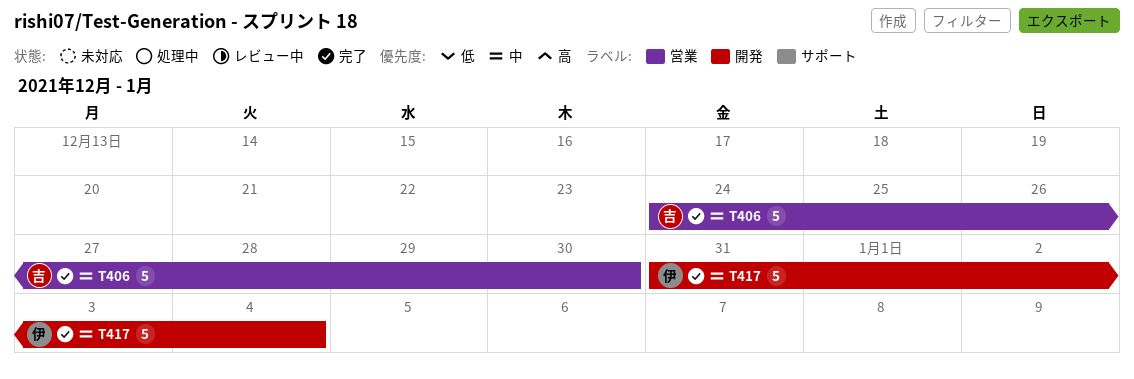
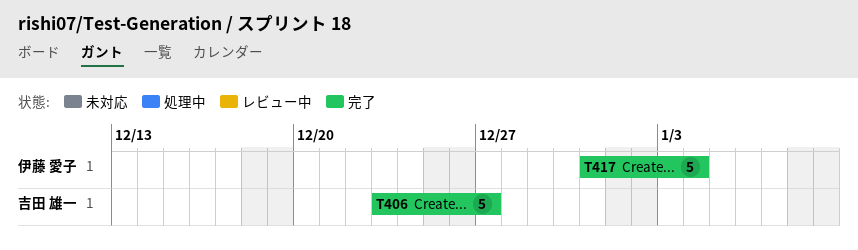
T406, start: Dec 24 -> Dec 23
T406, due: Dec 30 -> Dec 27

